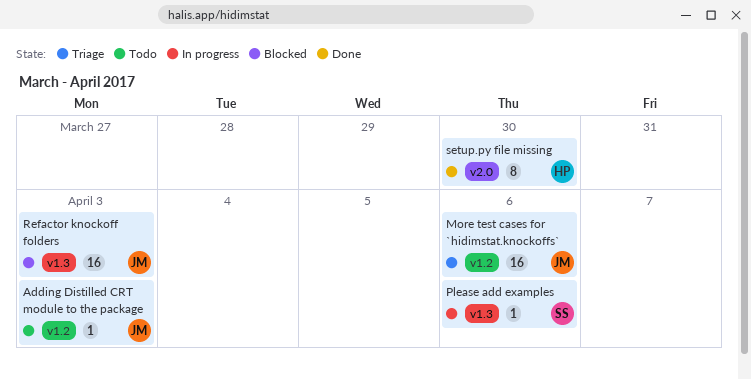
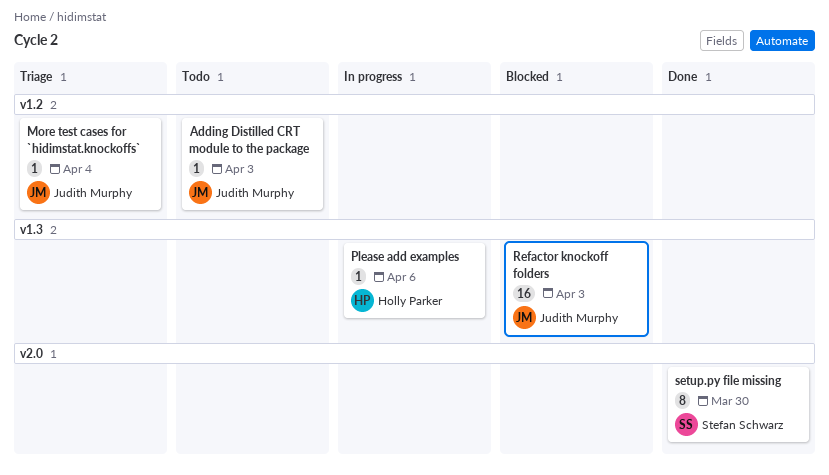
More test cases for `hidimstat.knockoffs`, estimate: 16 -> 1
More test cases for `hidimstat.knockoffs`, due: Apr 6 -> Apr 4
Please add examples, owner: Stefan Schwarz -> Holly Parker
setup.py file missing, owner: Holly Parker -> Stefan Schwarz

